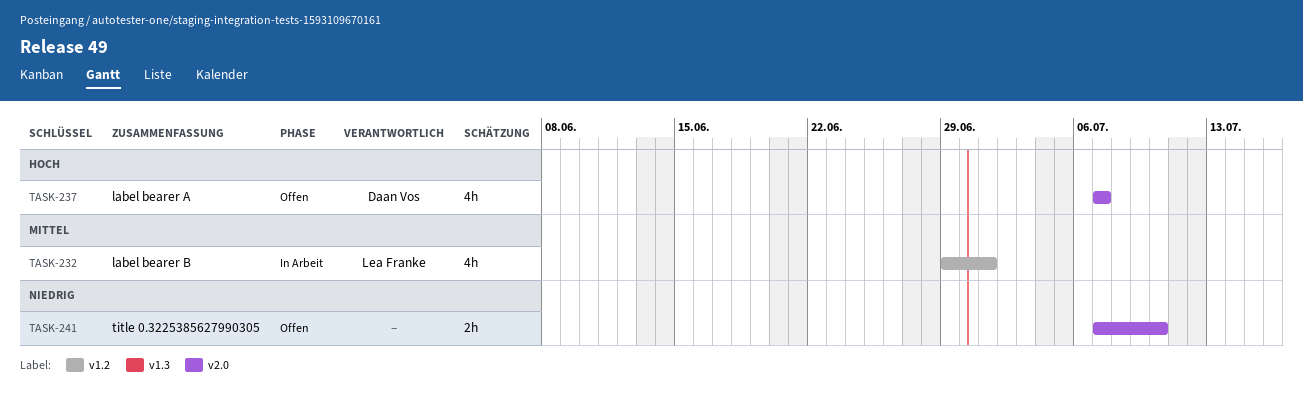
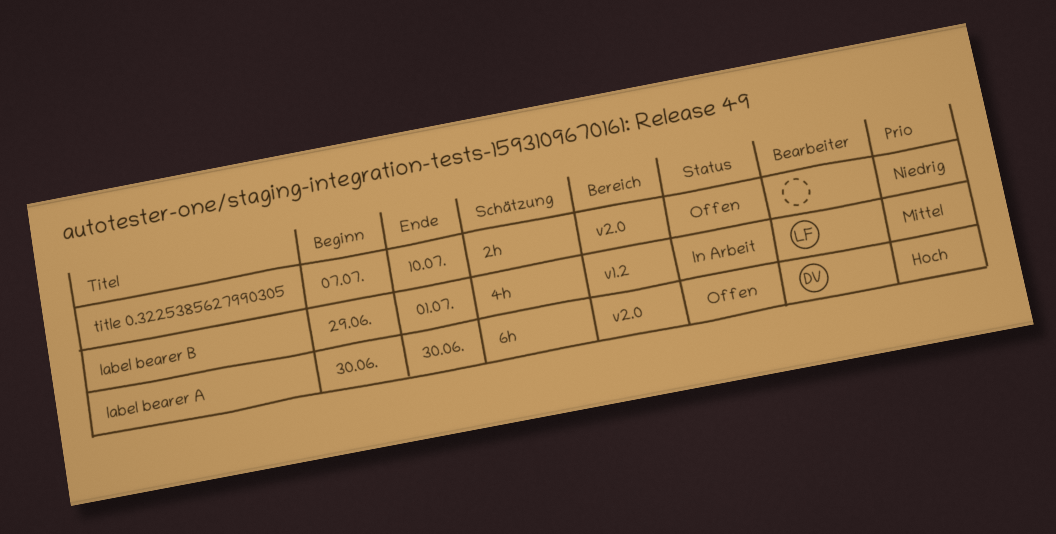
label bearer A, estimate: 4h -> 6h
label bearer A, start: Jul 7 -> Jun 30
label bearer A, due: Jul 7 -> Jun 30

